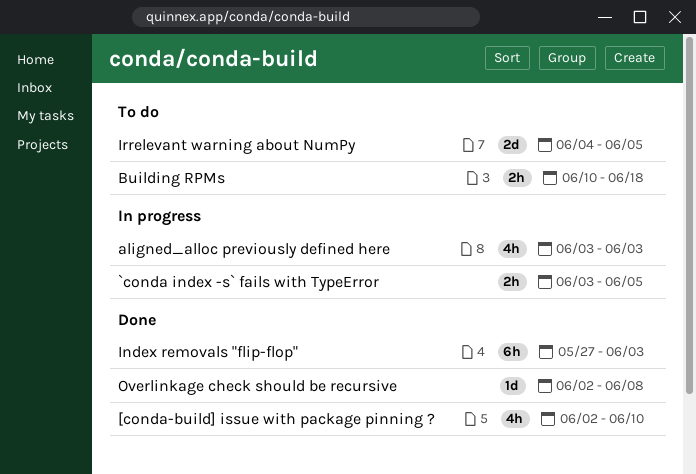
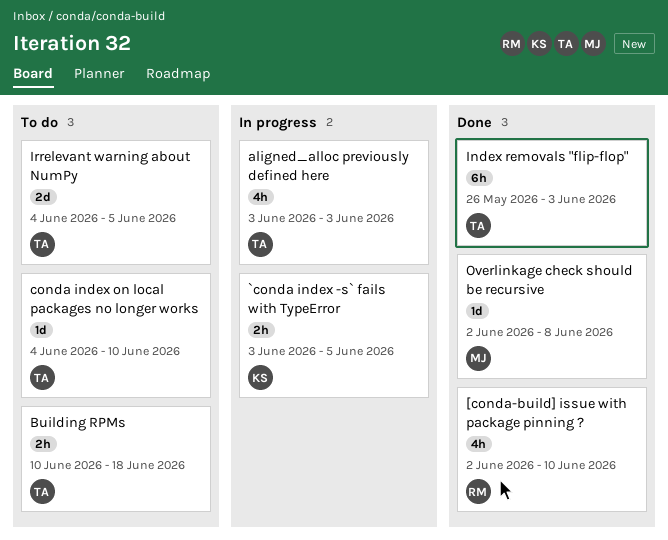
conda index on local packages no longer works: none -> present
Index removals "flip-flop", start: May 27 -> May 26

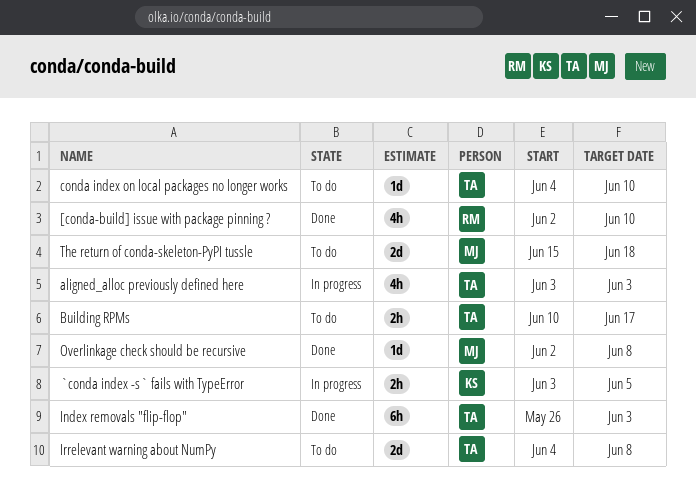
Building RPMs, due: Jun 18 -> Jun 17
Irrelevant warning about NumPy, due: Jun 5 -> Jun 8
The return of conda-skeleton-PyPI tussle: none -> present

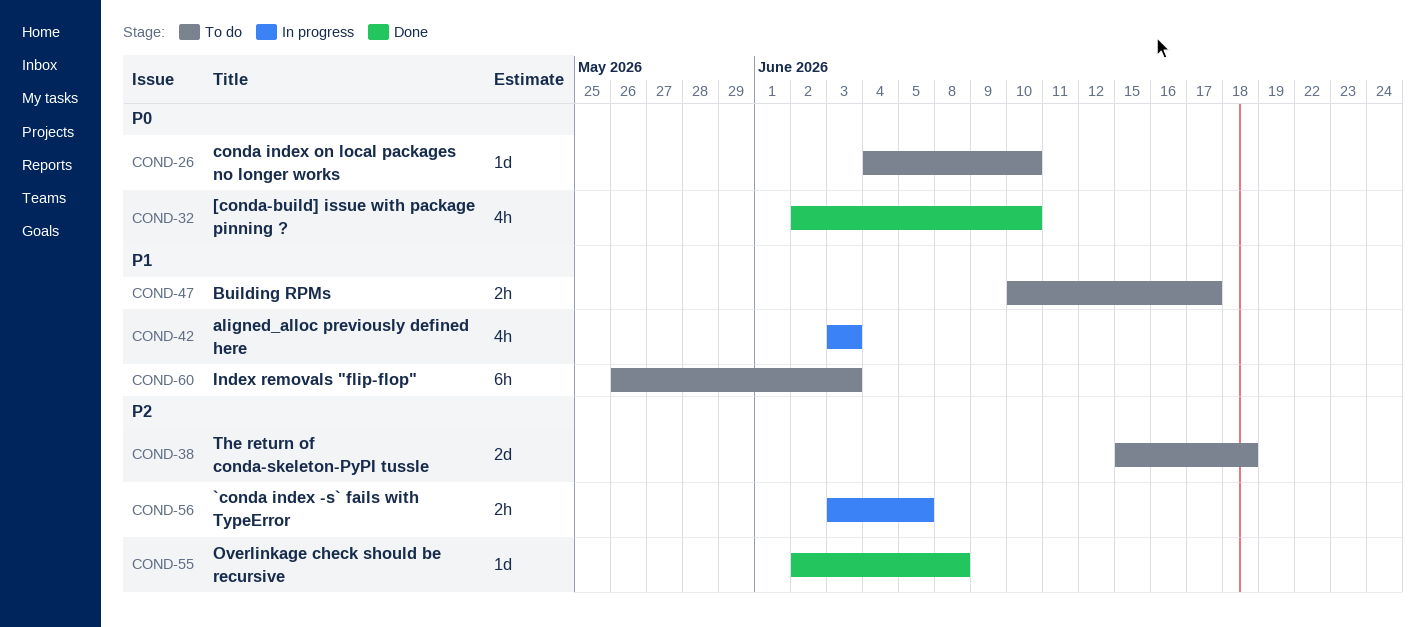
Index removals "flip-flop", status: Done -> To do
Irrelevant warning about NumPy: present -> none

